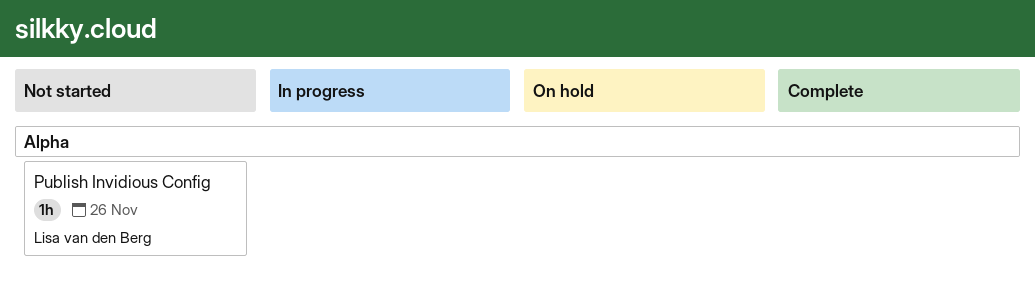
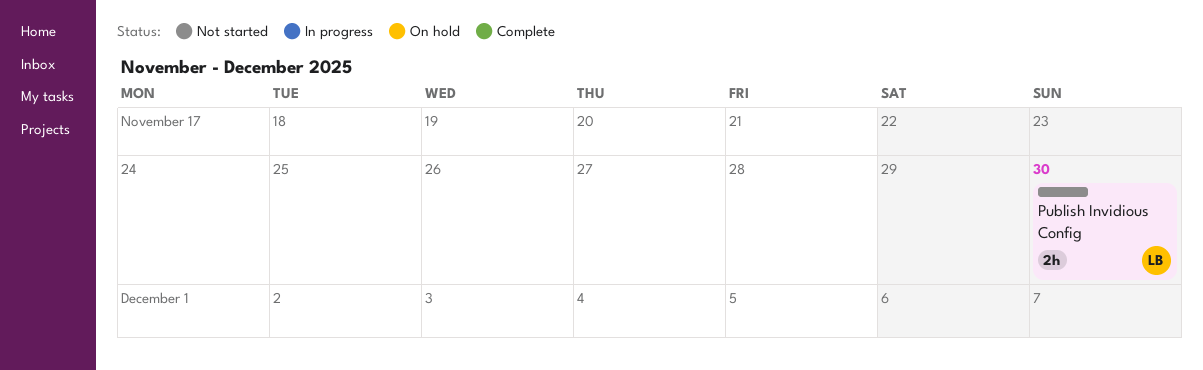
Publish Invidious Config, estimate: 1h -> 2h
Publish Invidious Config, due: Nov 26 -> Nov 30

